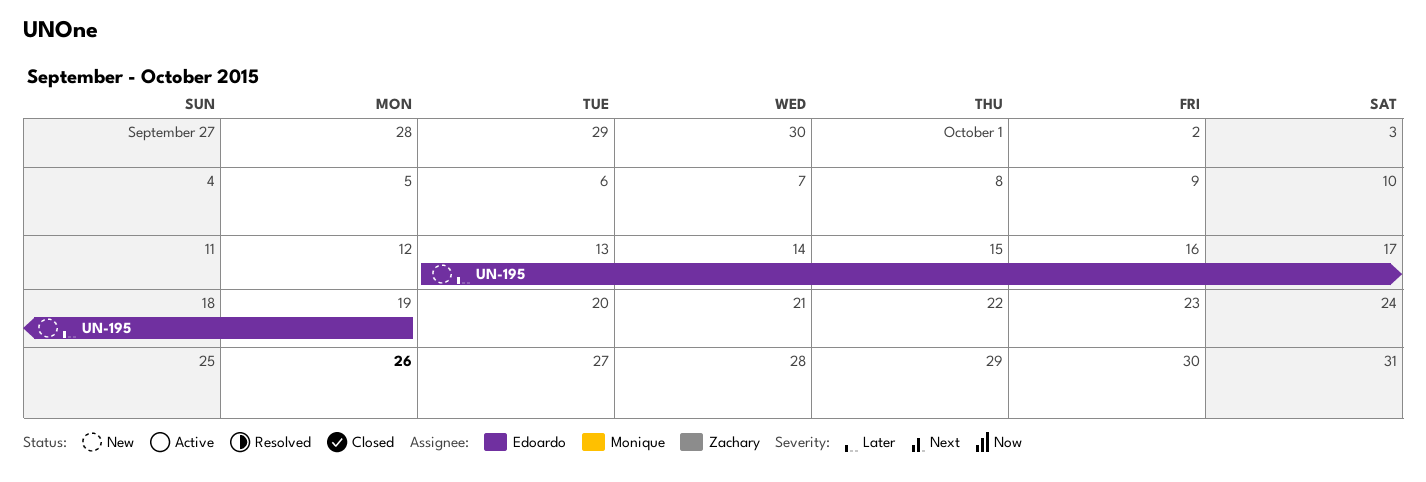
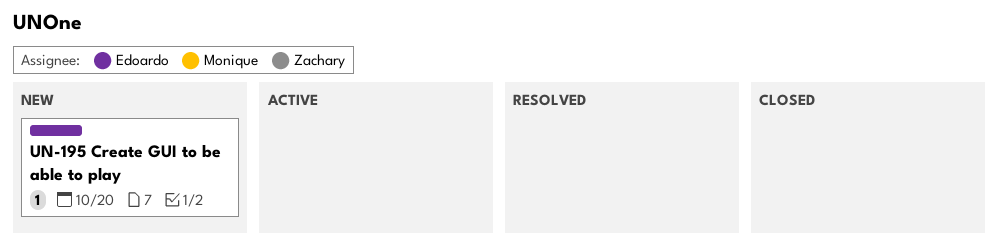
UN-195, due: Oct 19 -> Oct 20

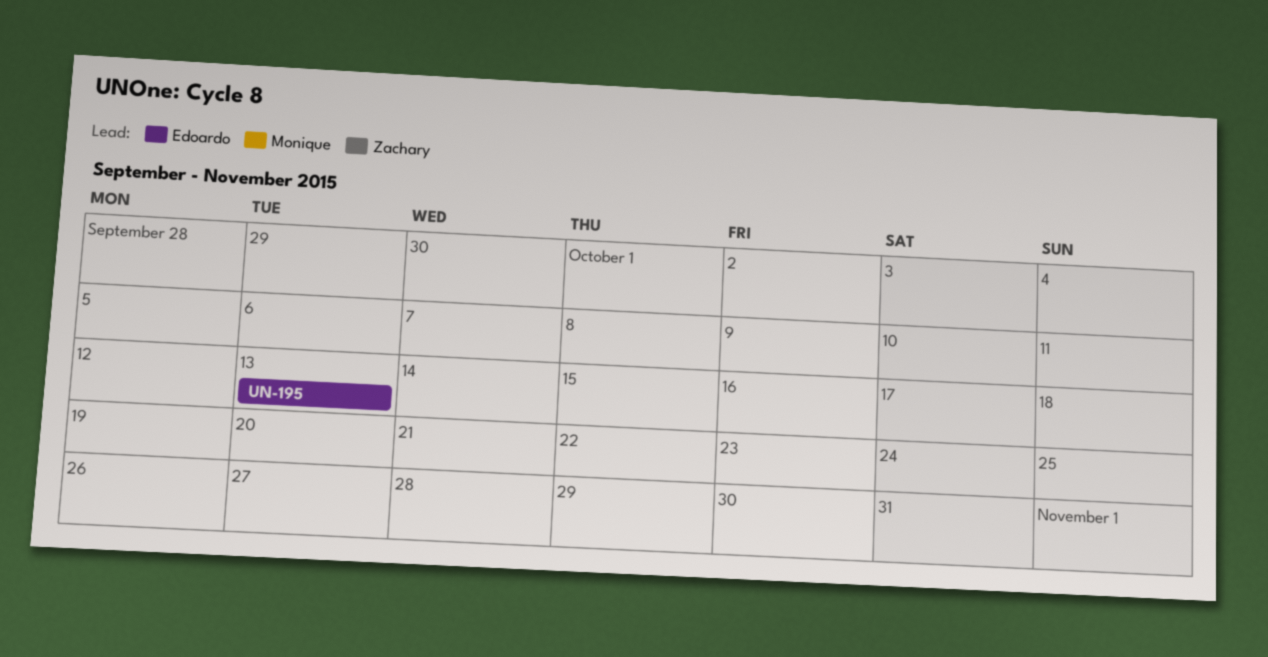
UN-195, due: Oct 20 -> Oct 13

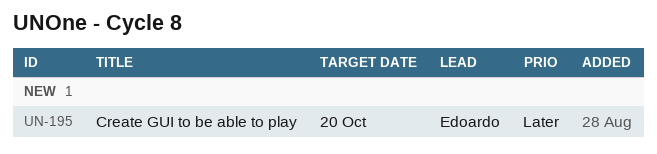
UN-195, due: Oct 13 -> Oct 20

